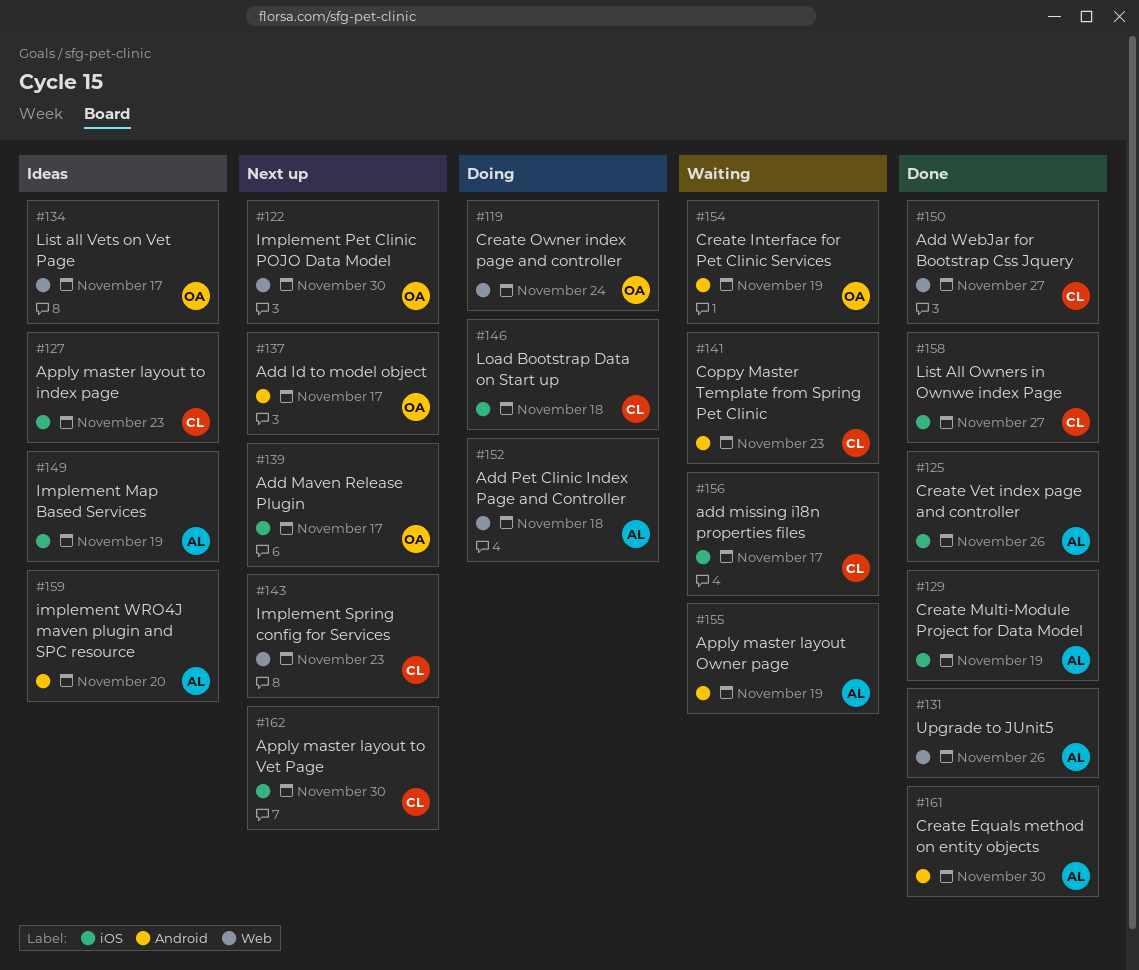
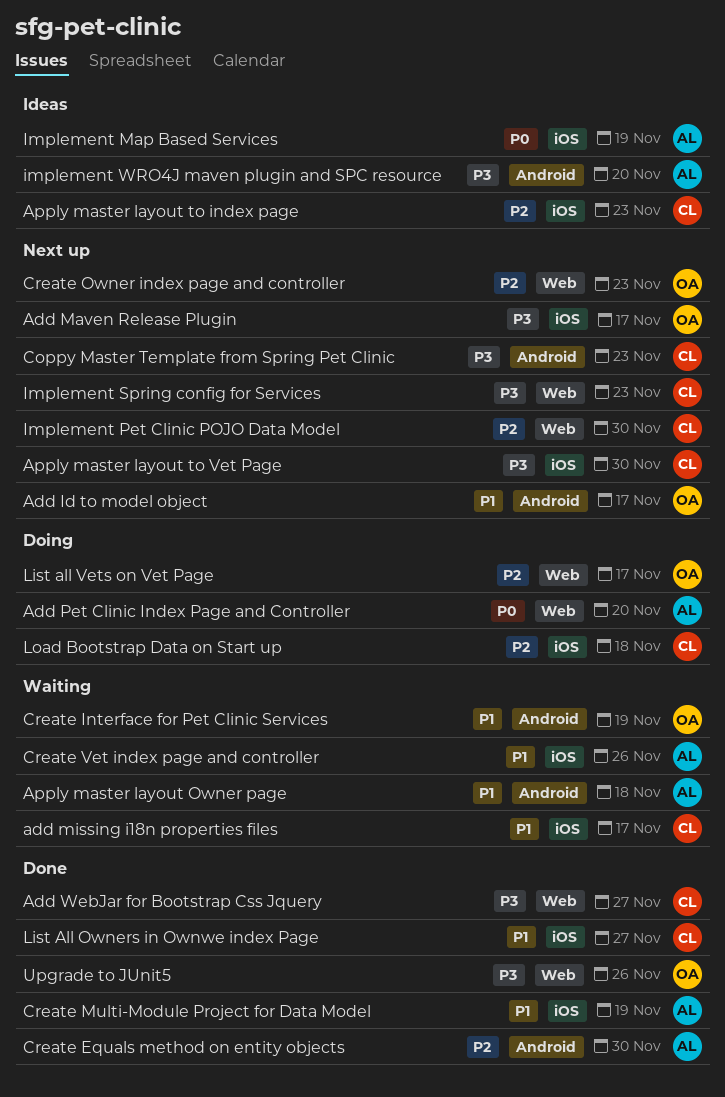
Add Pet Clinic Index Page and Controller, due: Nov 18 -> Nov 20
Apply master layout Owner page, due: Nov 19 -> Nov 18
Coppy Master Template from Spring Pet Clinic, status: Waiting -> Next up
Create Owner index page and controller, status: Doing -> Next up
Create Owner index page and controller, due: Nov 24 -> Nov 23
Create Vet index page and controller, status: Done -> Waiting
Implement Pet Clinic POJO Data Model, owner: OA -> CL
List all Vets on Vet Page, status: Ideas -> Doing
Upgrade to JUnit5, owner: AL -> OA

